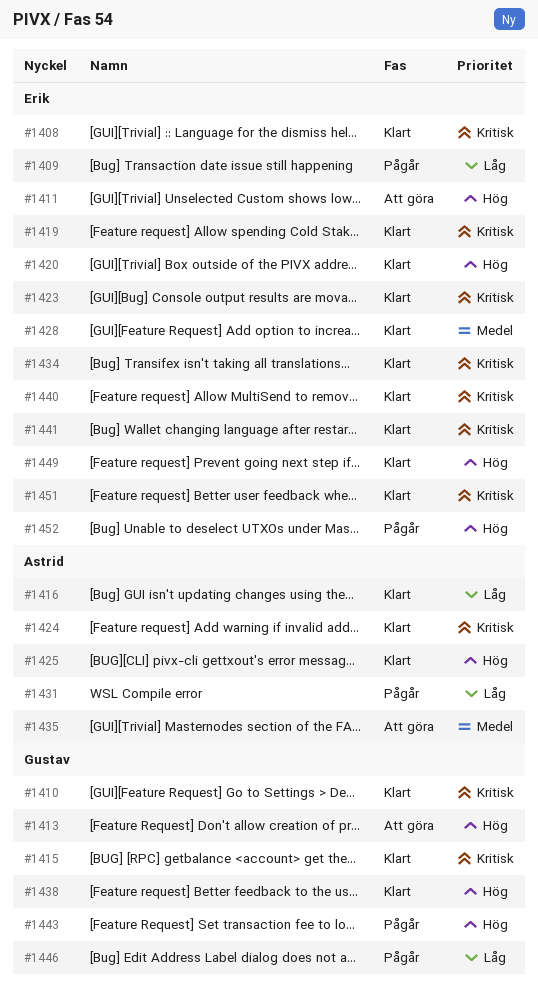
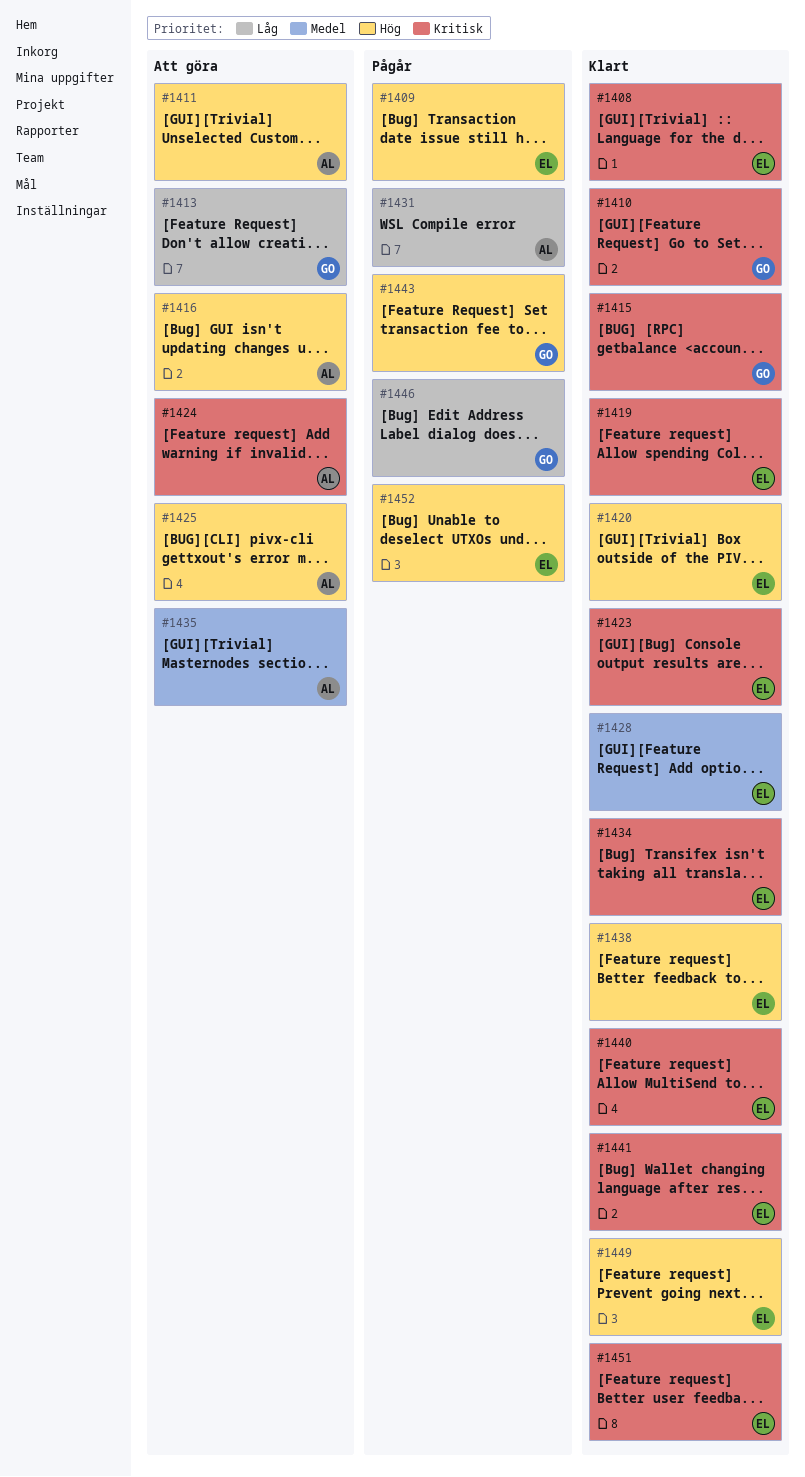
#1409, priority: Låg -> Hög
#1411, owner: Erik -> Astrid
#1413, priority: Hög -> Låg
#1416, status: Klart -> Att göra
#1416, priority: Låg -> Hög
#1424, status: Klart -> Att göra
#1425, status: Klart -> Att göra
#1438, owner: Gustav -> Erik

